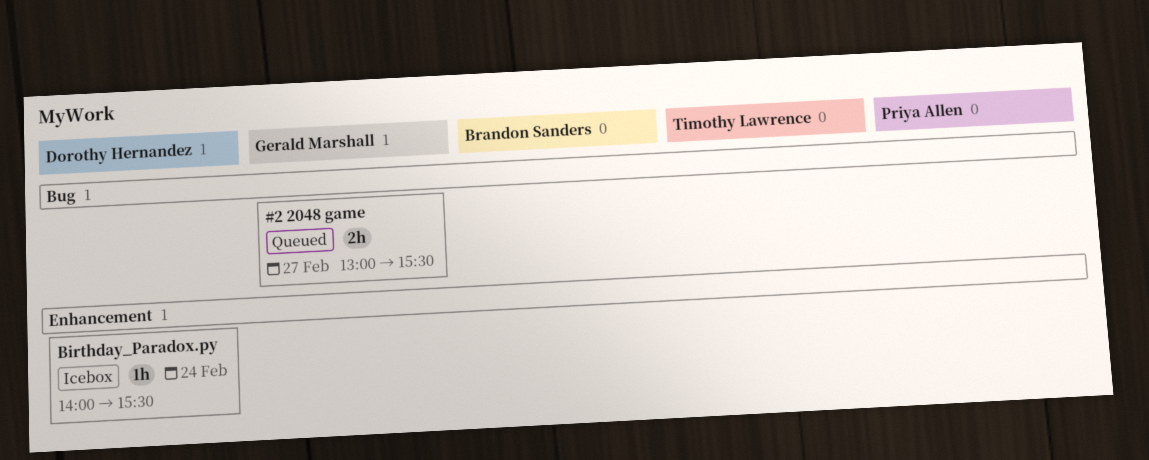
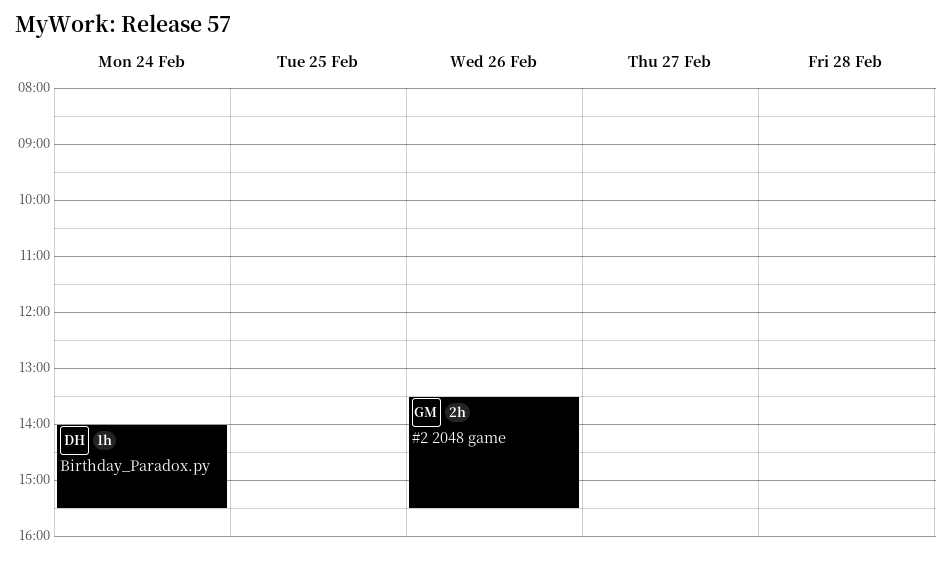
#2 2048 game, day: Feb 27 -> Feb 26
#2 2048 game, begins: 13:00 -> 13:30

